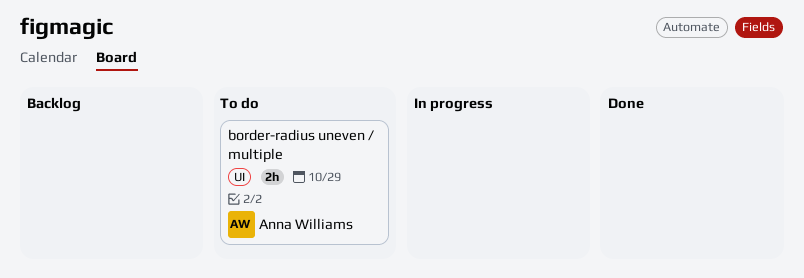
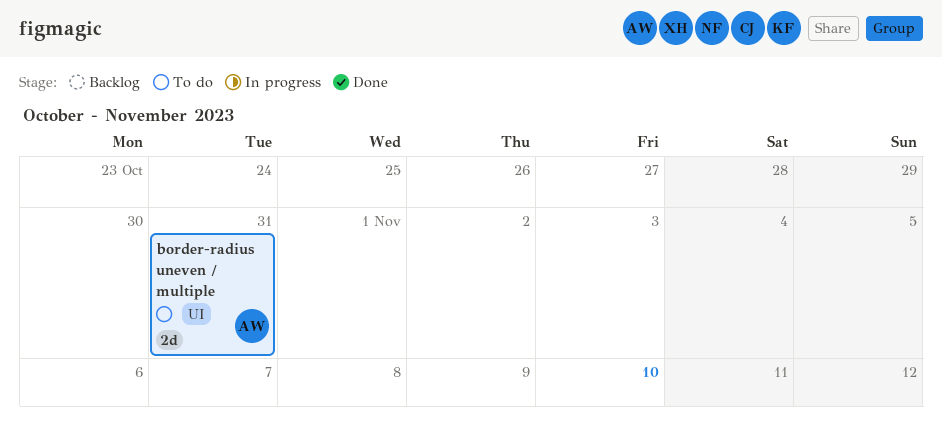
border-radius uneven / multiple, estimate: 2h -> 2d
border-radius uneven / multiple, due: Oct 29 -> Oct 31

